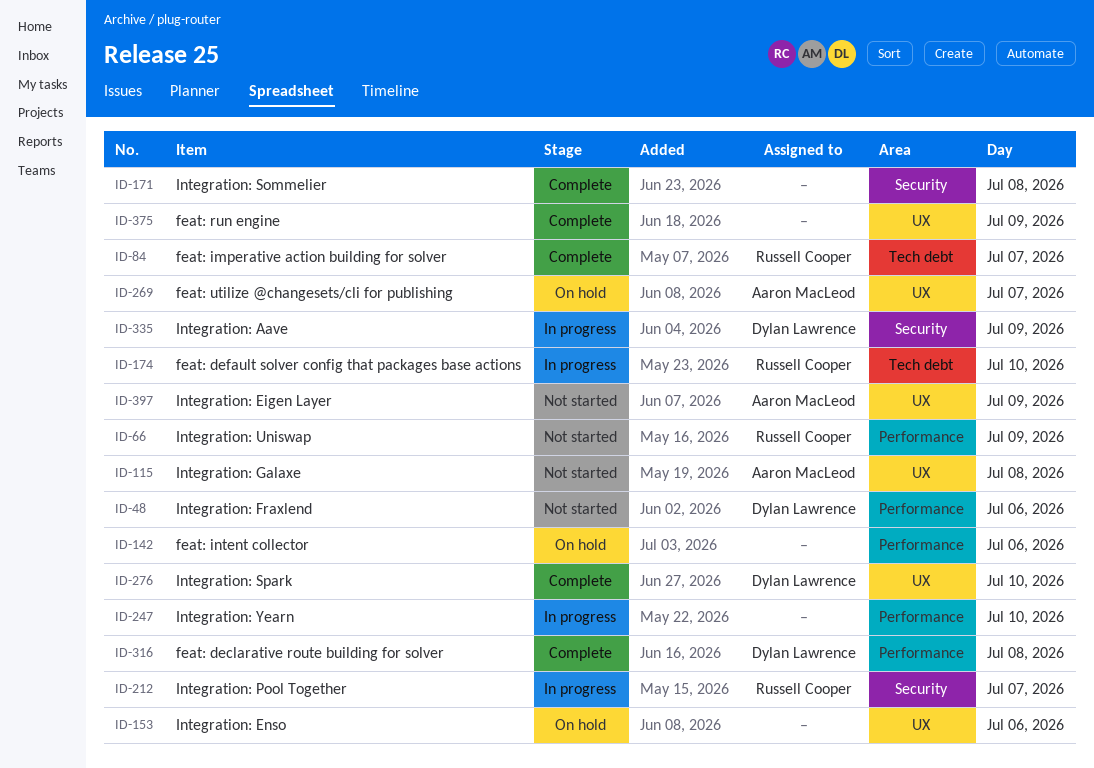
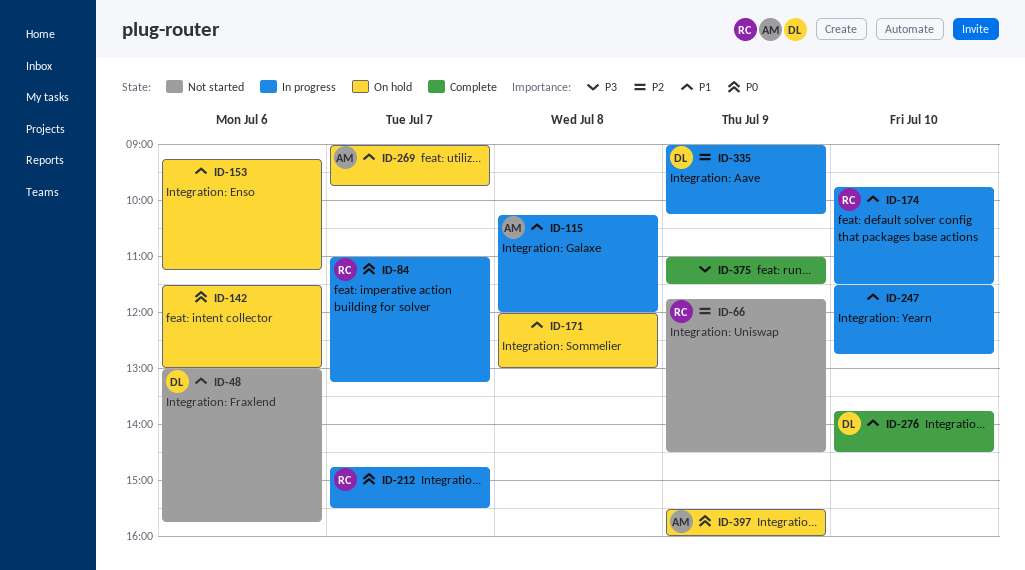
ID-84, status: Complete -> In progress
ID-115, status: Not started -> In progress
ID-171, status: Complete -> On hold
ID-316: present -> none
ID-397, status: Not started -> On hold

